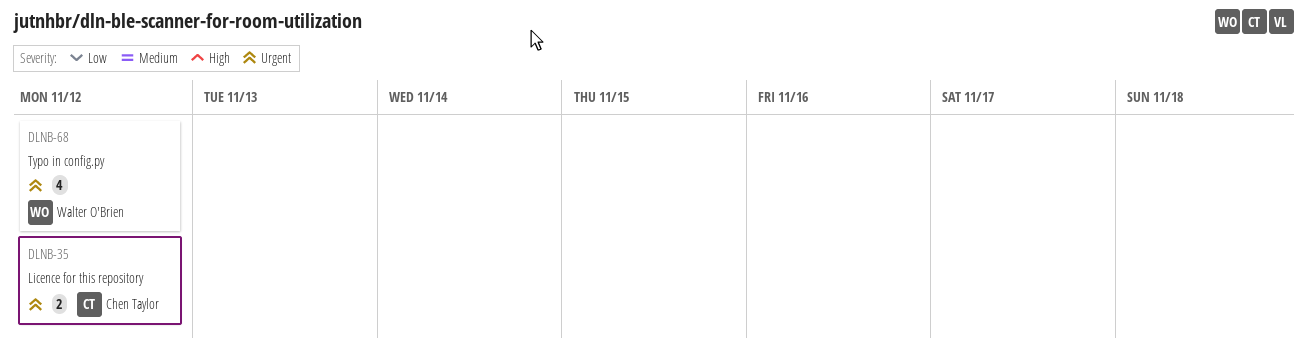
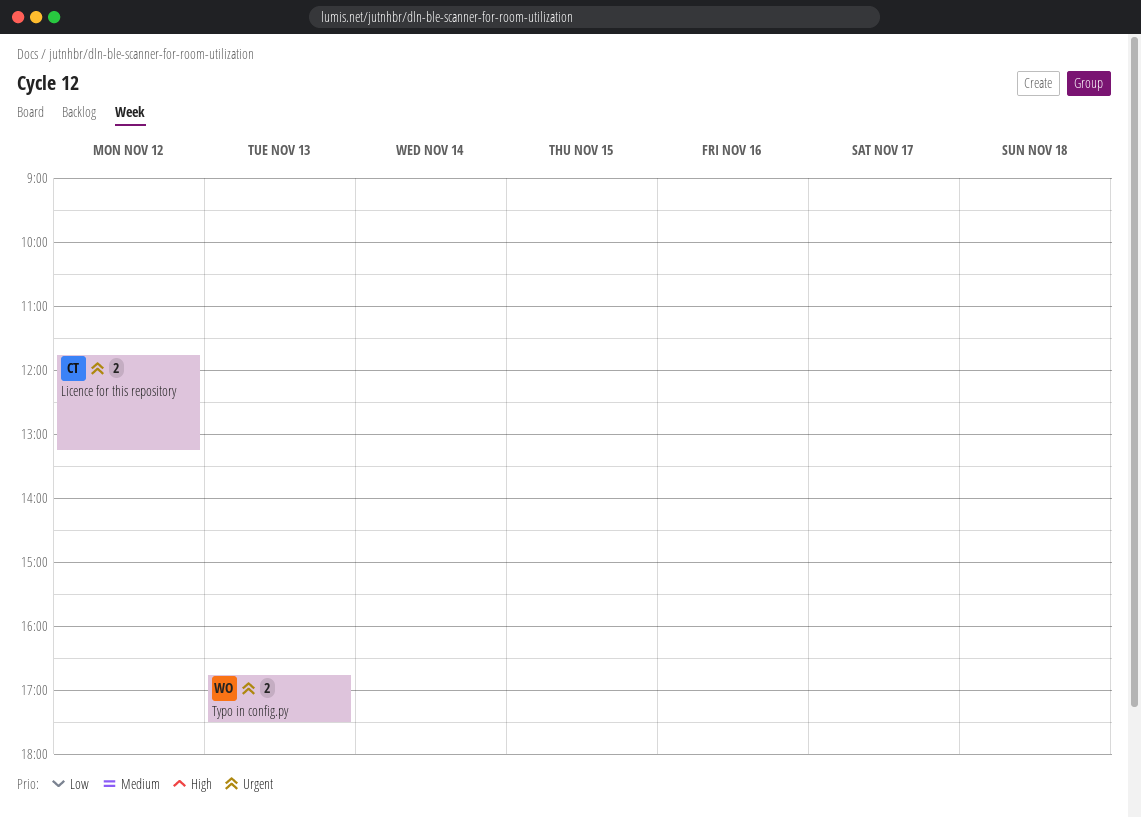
Typo in config.py, estimate: 4 -> 2
Typo in config.py, day: Nov 12 -> Nov 13

